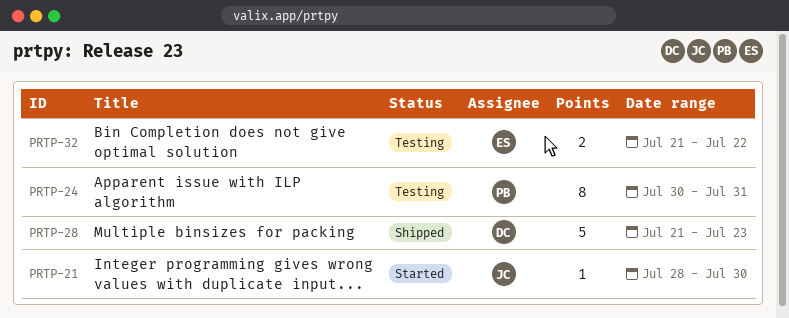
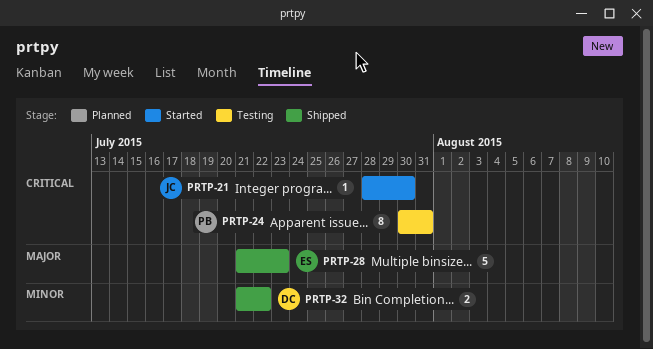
PRTP-28, owner: DC -> ES
PRTP-32, status: Testing -> Shipped
PRTP-32, owner: ES -> DC

